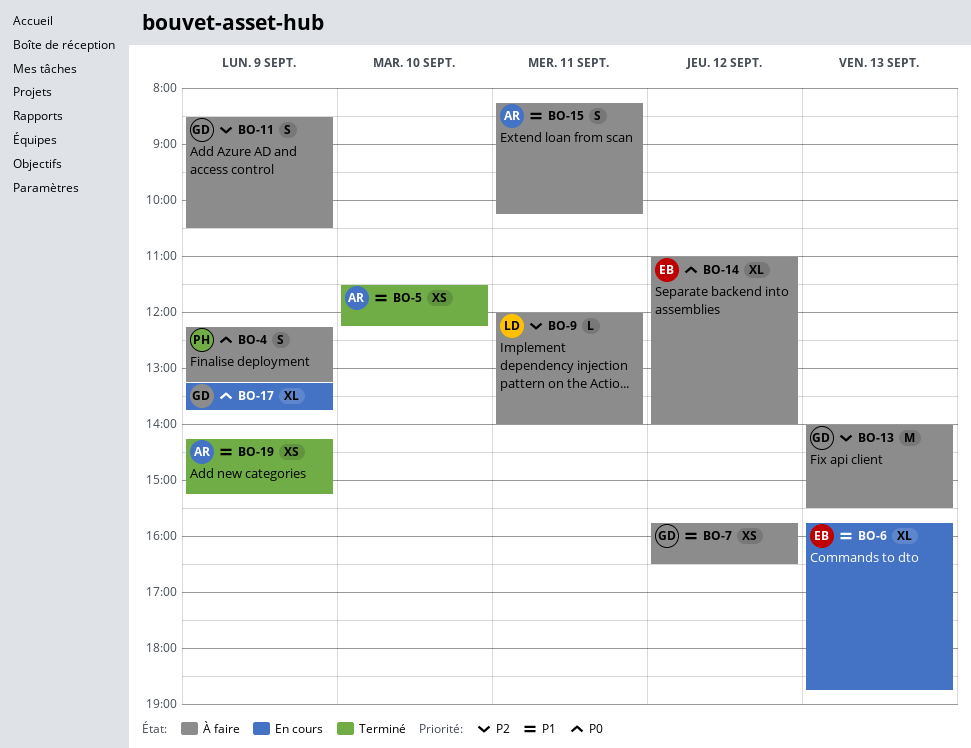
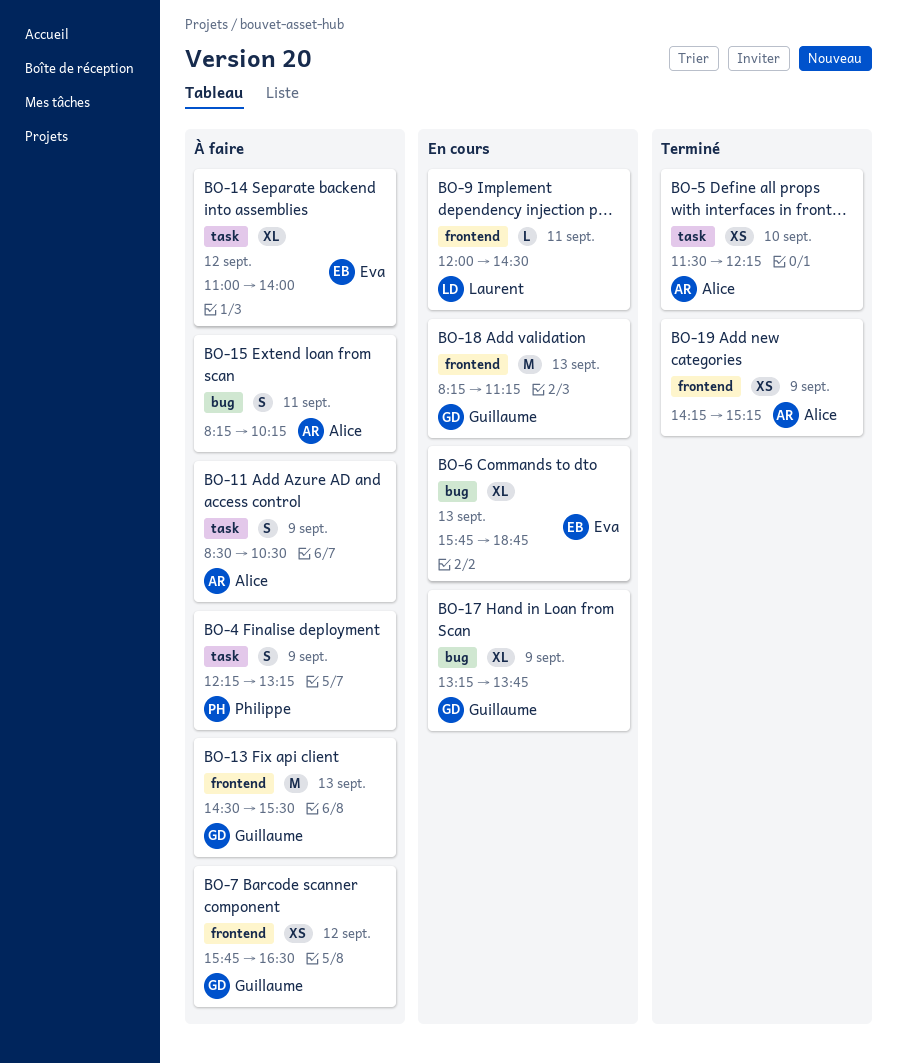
BO-9, status: À faire -> En cours
BO-9, ends: 14:00 -> 14:30
BO-11, owner: Guillaume -> Alice
BO-13, begins: 14:00 -> 14:30
BO-18: none -> present

